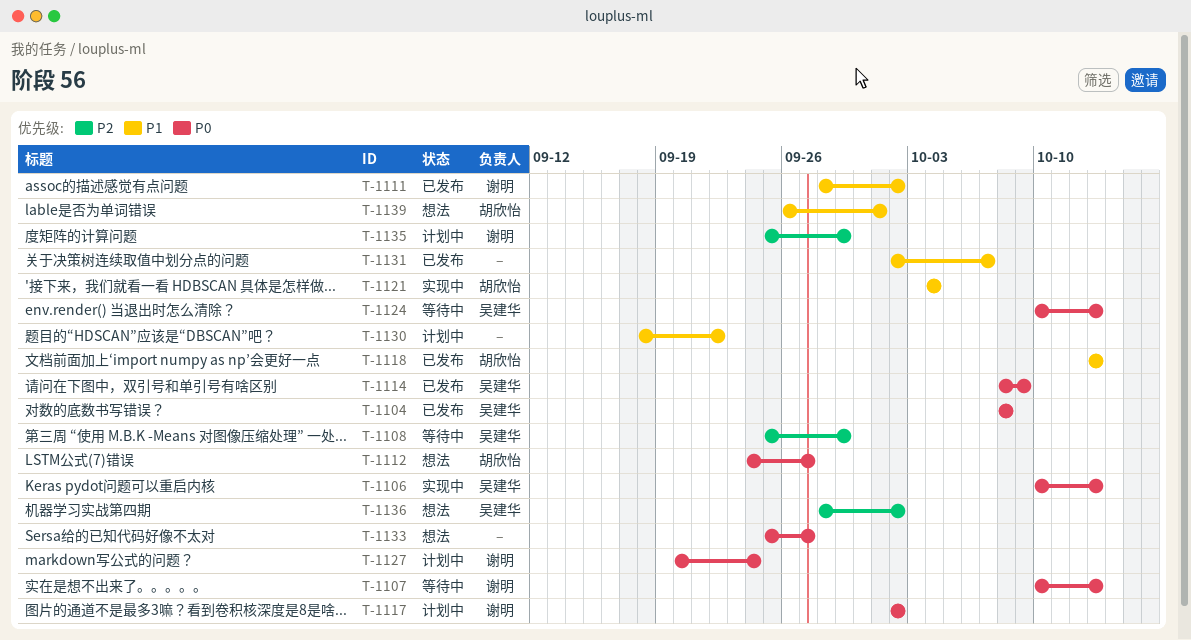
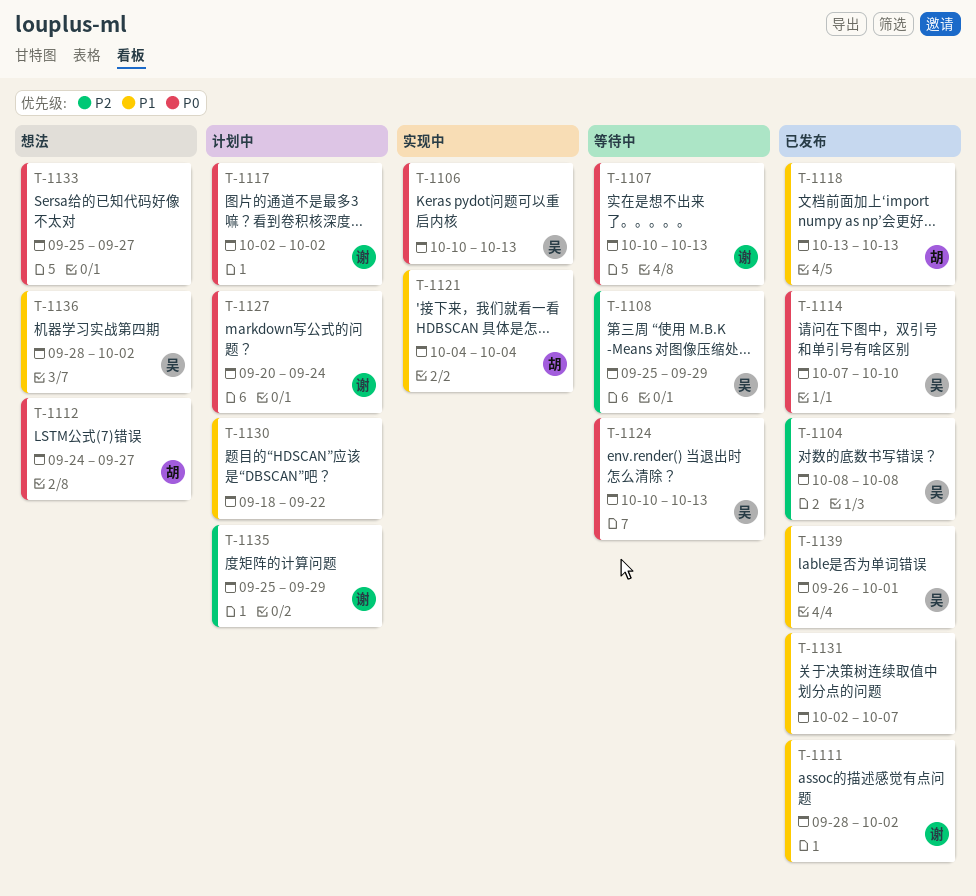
T-1104, priority: P0 -> P2
T-1114, start: Oct 8 -> Oct 7
T-1114, due: Oct 9 -> Oct 10
T-1136, priority: P2 -> P1
T-1139, status: 想法 -> 已发布
T-1139, owner: 胡欣怡 -> 吴建华

